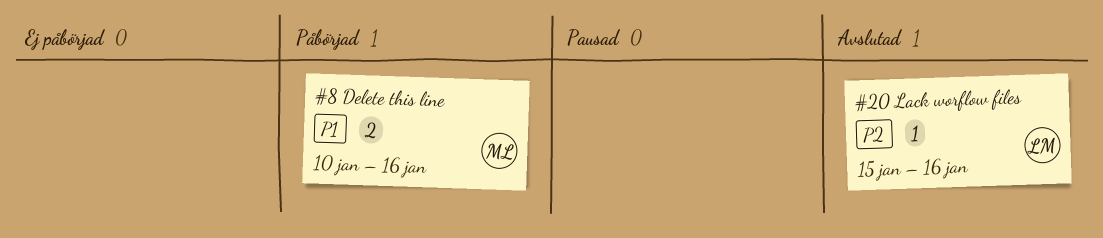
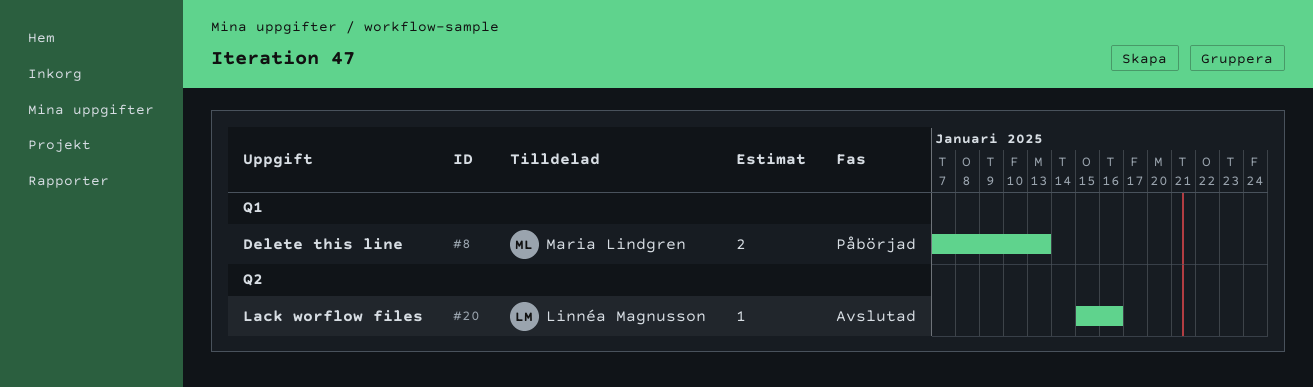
#8, start: Jan 10 -> Jan 7
#8, due: Jan 16 -> Jan 13

